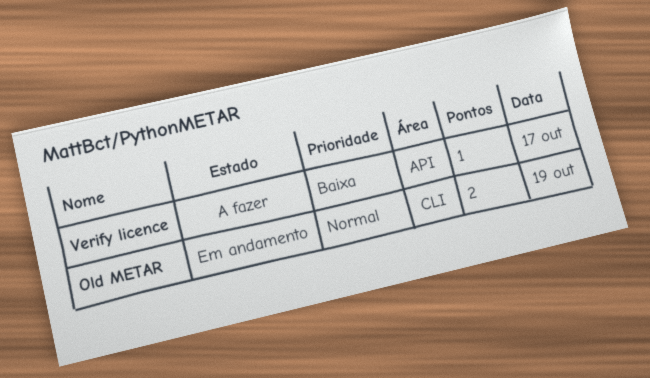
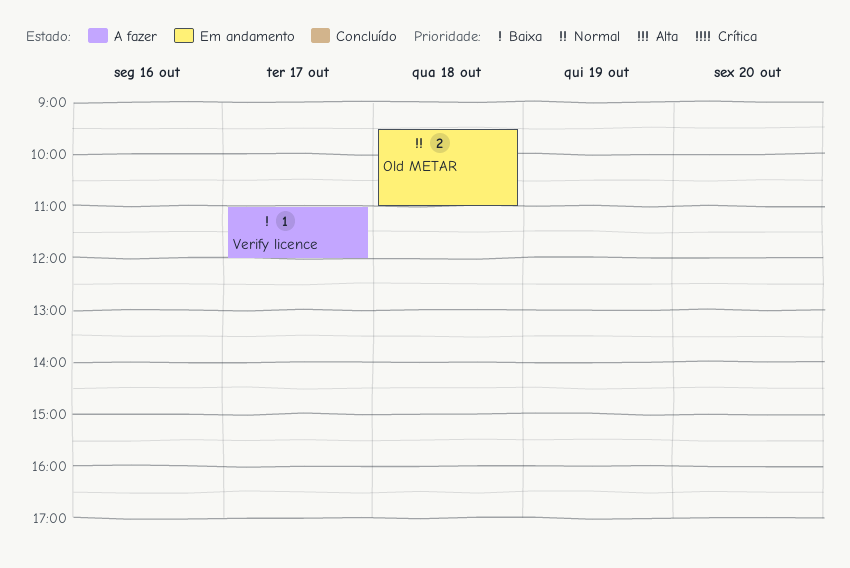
Old METAR, day: Oct 19 -> Oct 18

